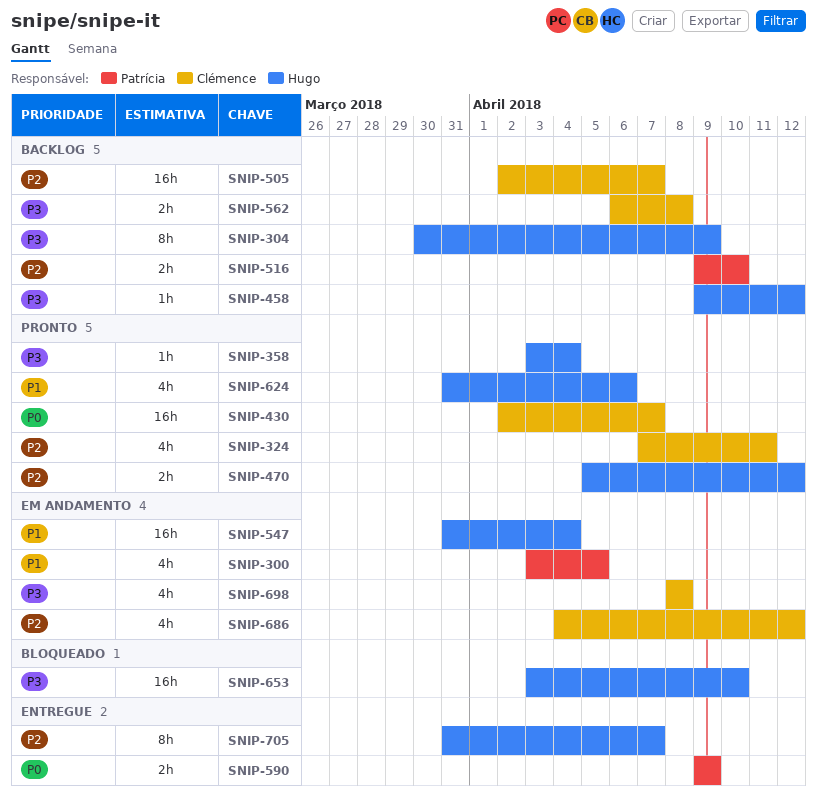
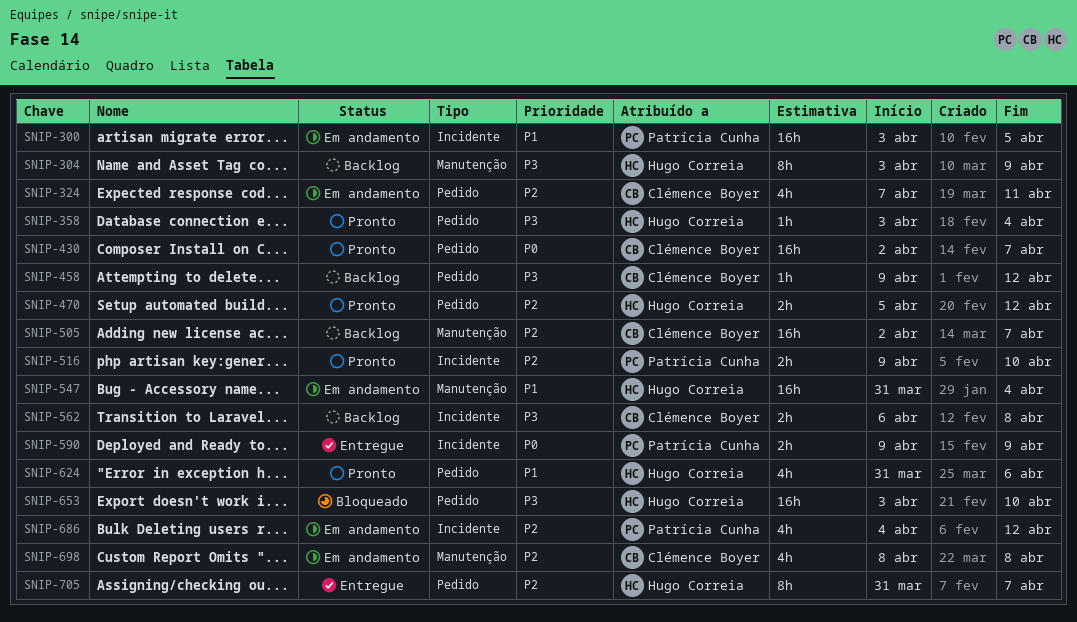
SNIP-300, estimate: 4h -> 16h
SNIP-304, start: Mar 30 -> Apr 3
SNIP-324, status: Pronto -> Em andamento
SNIP-458, owner: Hugo Correia -> Clémence Boyer
SNIP-516, status: Backlog -> Pronto
SNIP-686, owner: Clémence Boyer -> Patrícia Cunha
SNIP-698, priority: P3 -> P2

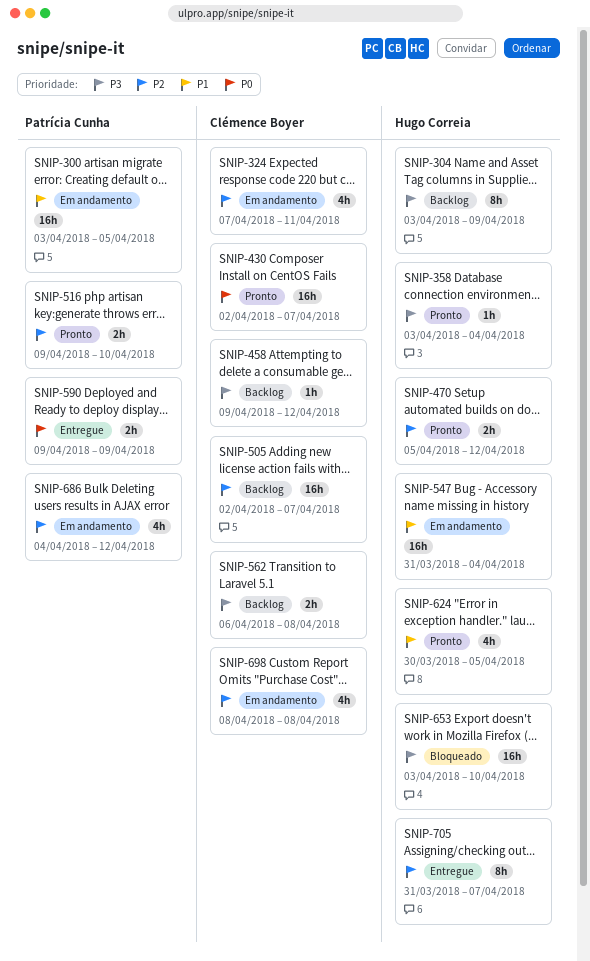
SNIP-624, start: Mar 31 -> Mar 30
SNIP-624, due: Apr 6 -> Apr 5

